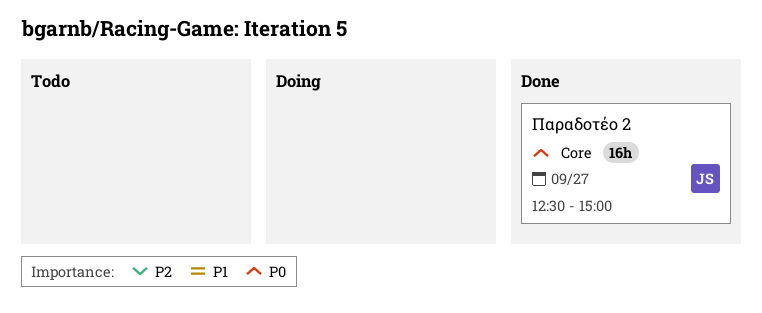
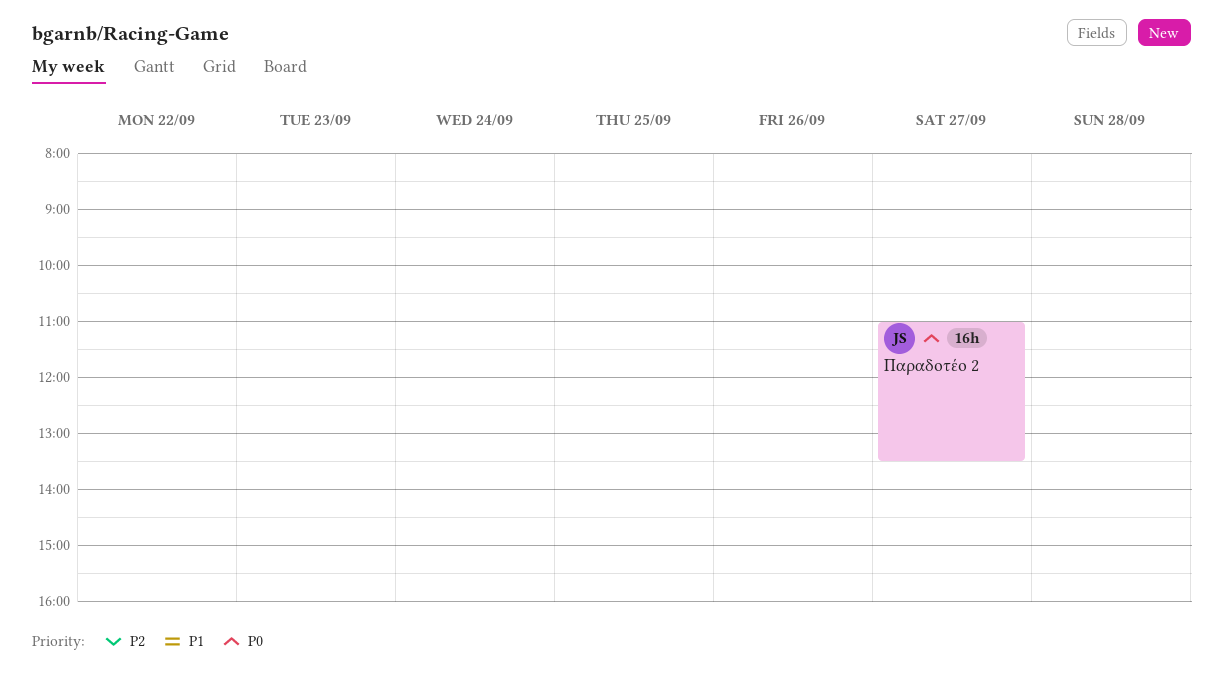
Παραδοτέο 2, begins: 12:30 -> 11:00
Παραδοτέο 2, ends: 15:00 -> 13:30

